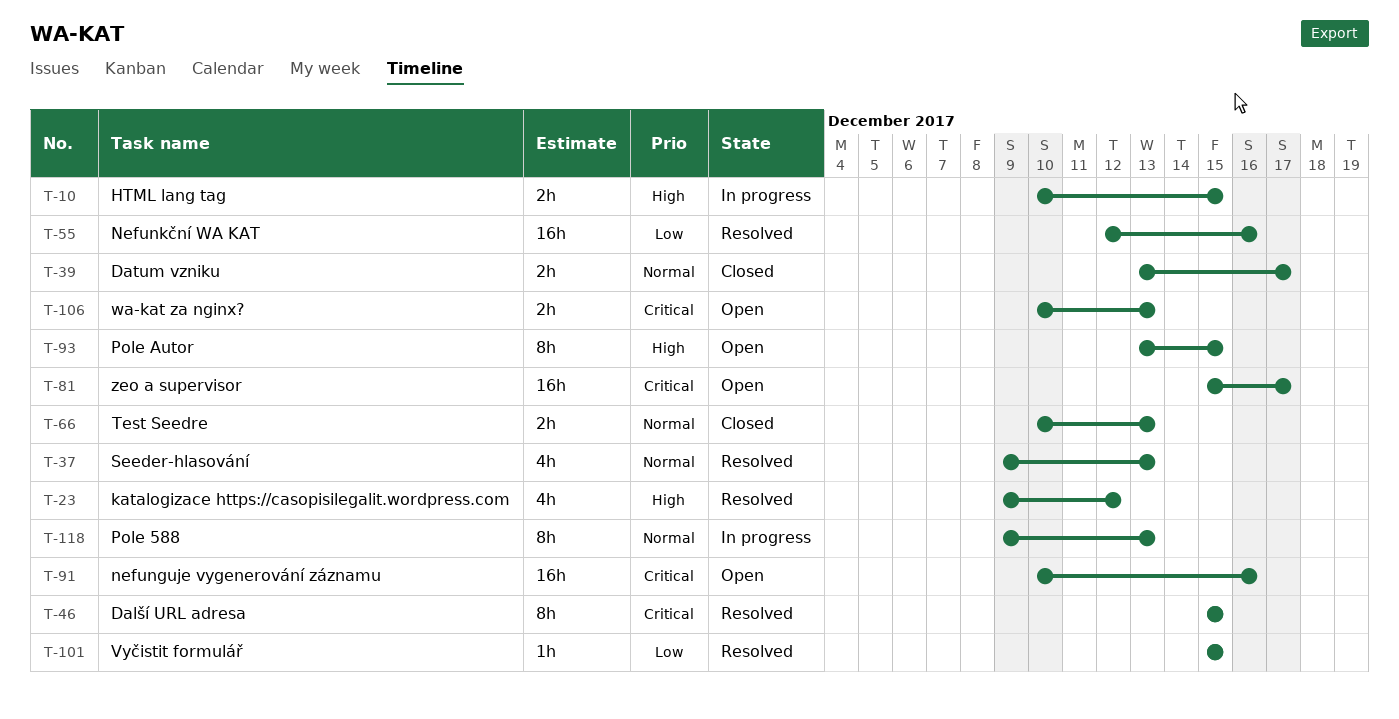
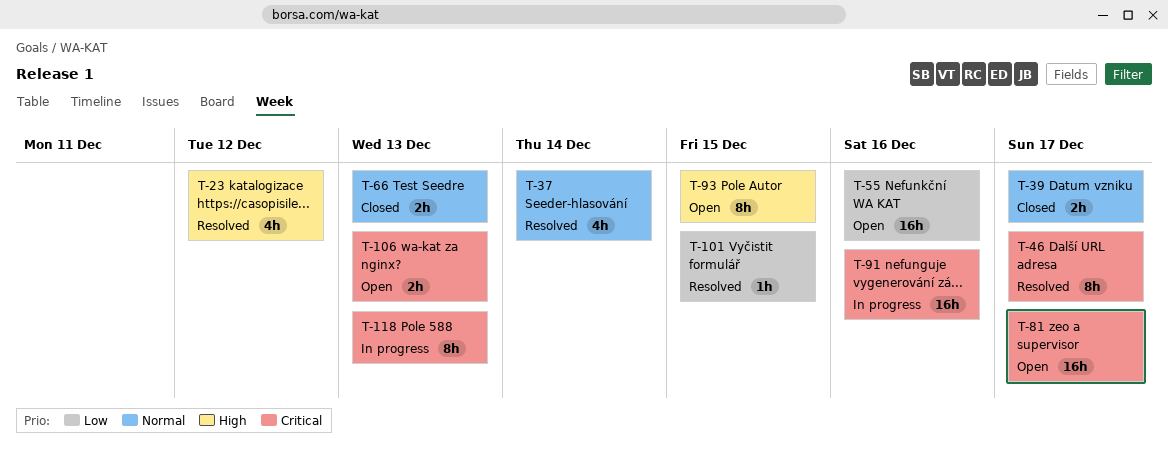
T-10: present -> none
T-37, due: Dec 13 -> Dec 14
T-46, due: Dec 15 -> Dec 17
T-55, status: Resolved -> Open
T-91, status: Open -> In progress
T-118, priority: Normal -> Critical

